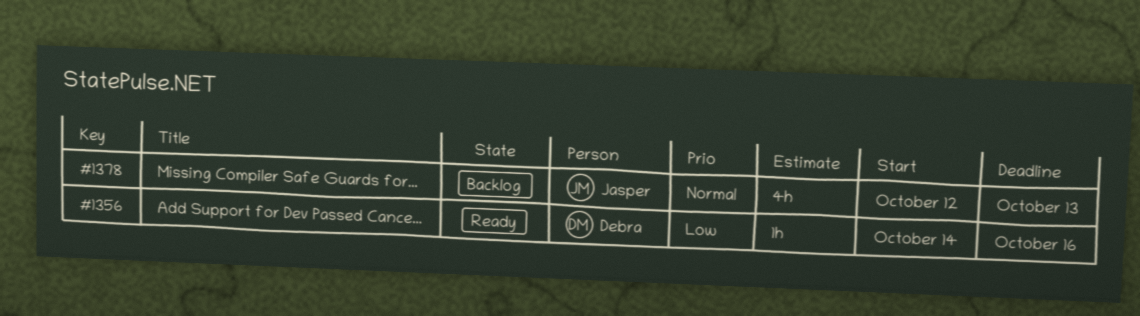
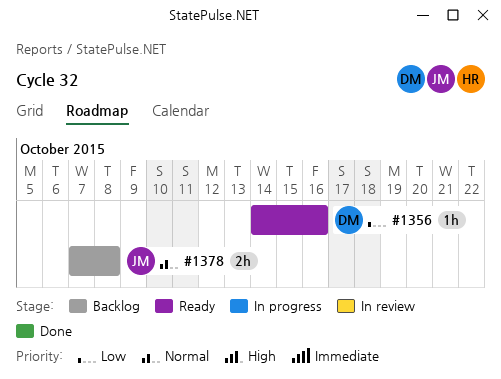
#1378, estimate: 4h -> 2h
#1378, start: Oct 12 -> Oct 7
#1378, due: Oct 13 -> Oct 8

